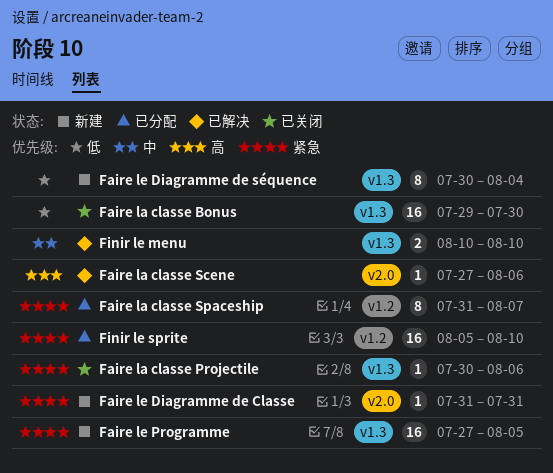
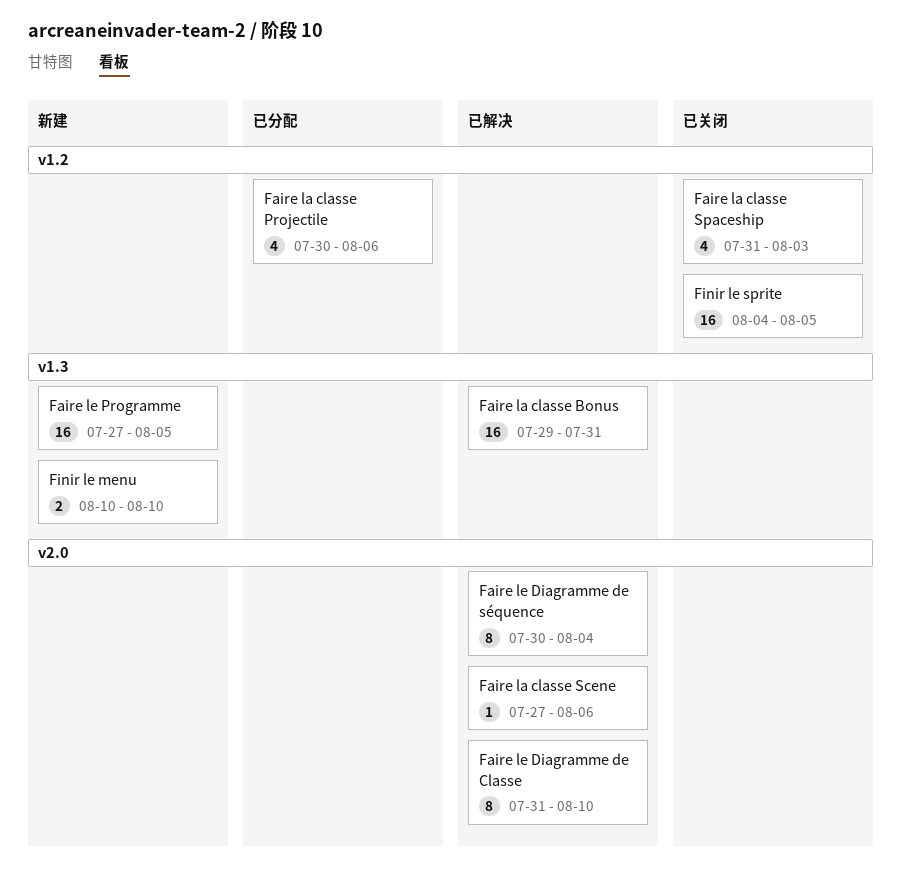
Faire la classe Bonus, status: 已关闭 -> 已解决
Faire la classe Bonus, due: Jul 30 -> Jul 31
Faire la classe Projectile, status: 已关闭 -> 已分配
Faire la classe Projectile, label: v1.3 -> v1.2
Faire la classe Projectile, estimate: 1 -> 4
Faire la classe Spaceship, status: 已分配 -> 已关闭
Faire la classe Spaceship, estimate: 8 -> 4
Faire la classe Spaceship, due: Aug 7 -> Aug 3
Faire le Diagramme de Classe, status: 新建 -> 已解决
Faire le Diagramme de Classe, estimate: 1 -> 8
Faire le Diagramme de Classe, due: Jul 31 -> Aug 10
Faire le Diagramme de séquence, status: 新建 -> 已解决
Faire le Diagramme de séquence, label: v1.3 -> v2.0
Finir le menu, status: 已解决 -> 新建
Finir le sprite, status: 已分配 -> 已关闭
Finir le sprite, start: Aug 5 -> Aug 4
Finir le sprite, due: Aug 10 -> Aug 5

